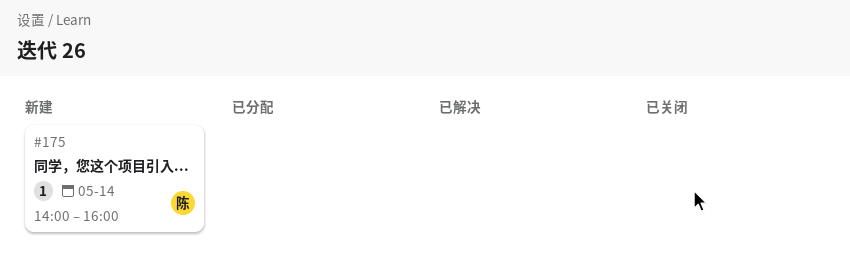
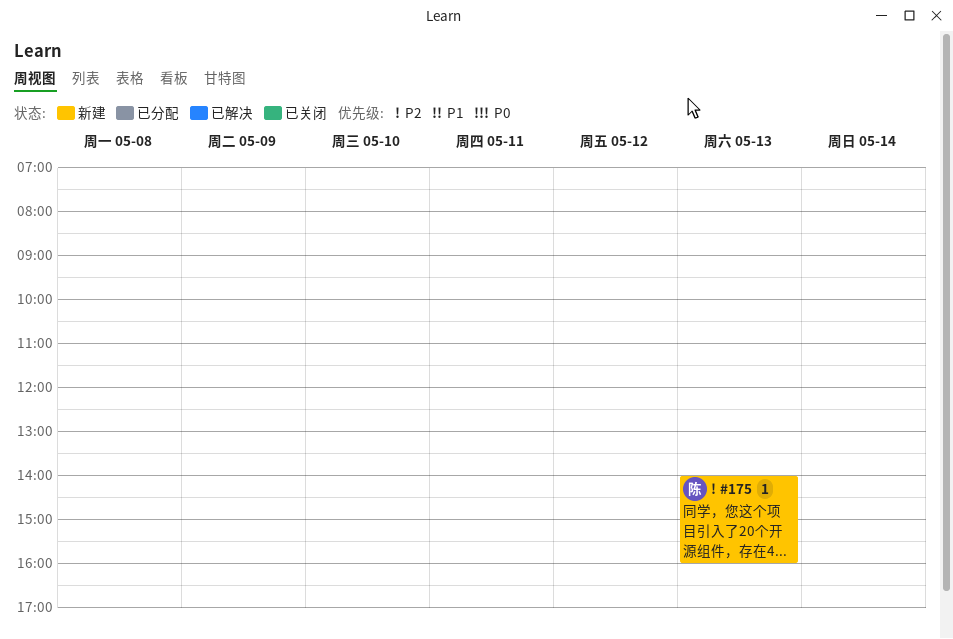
#175, day: May 14 -> May 13

